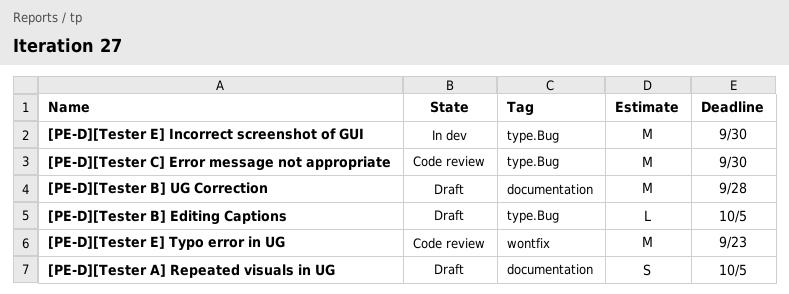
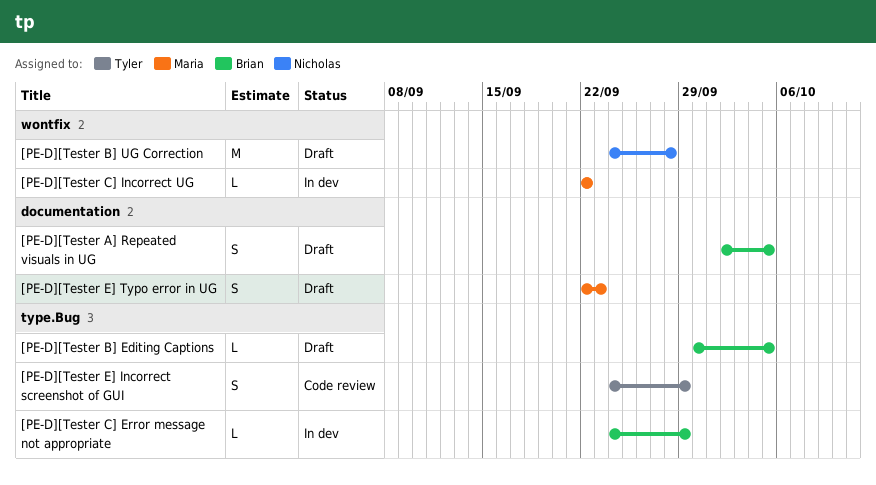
[PE-D][Tester B] UG Correction, label: documentation -> wontfix
[PE-D][Tester C] Error message not appropriate, status: Code review -> In dev
[PE-D][Tester C] Error message not appropriate, estimate: M -> L
[PE-D][Tester C] Error message not appropriate, due: Sep 30 -> Sep 29
[PE-D][Tester C] Incorrect UG: none -> present
[PE-D][Tester E] Incorrect screenshot of GUI, status: In dev -> Code review
[PE-D][Tester E] Incorrect screenshot of GUI, estimate: M -> S
[PE-D][Tester E] Incorrect screenshot of GUI, due: Sep 30 -> Sep 29
[PE-D][Tester E] Typo error in UG, status: Code review -> Draft
[PE-D][Tester E] Typo error in UG, label: wontfix -> documentation
[PE-D][Tester E] Typo error in UG, estimate: M -> S

